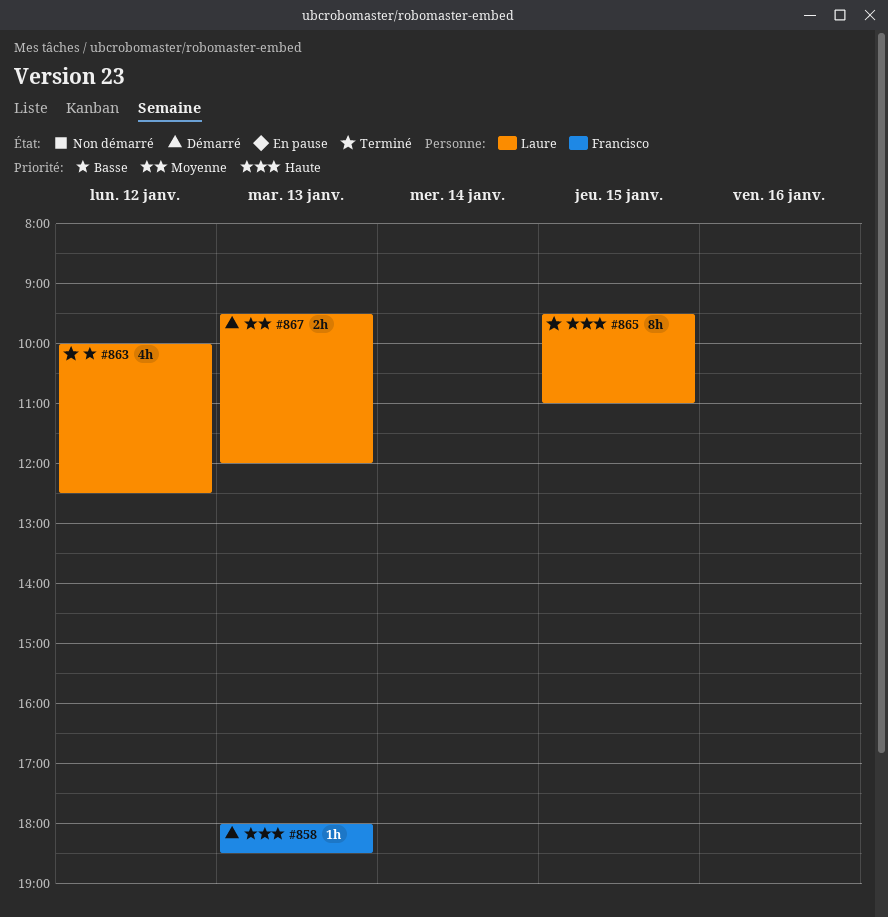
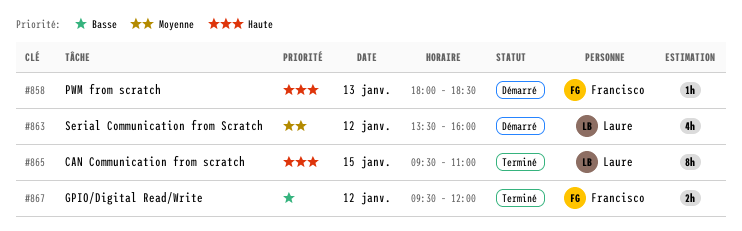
#863, status: Terminé -> Démarré
#863, priority: Basse -> Moyenne
#863, begins: 10:00 -> 13:30
#863, ends: 12:30 -> 16:00
#867, status: Démarré -> Terminé
#867, owner: Laure -> Francisco
#867, priority: Moyenne -> Basse
#867, day: Jan 13 -> Jan 12

